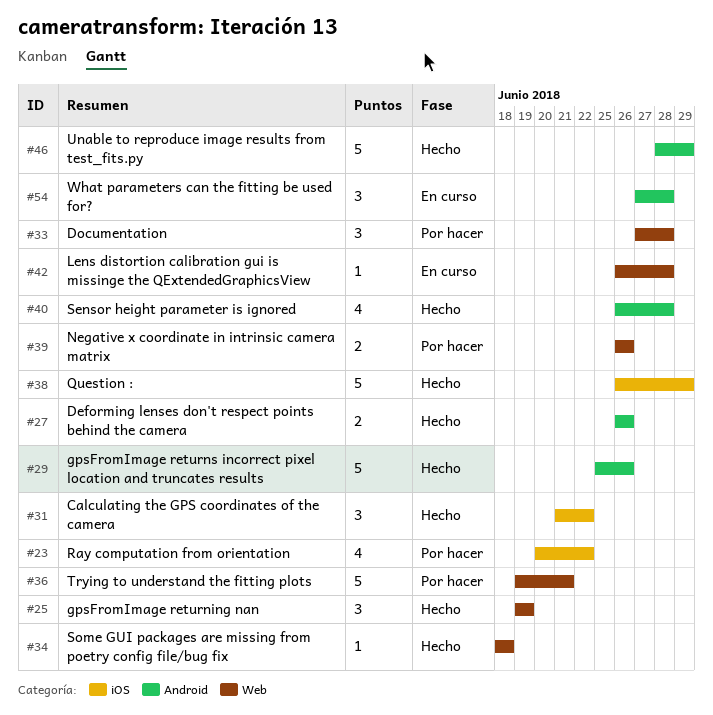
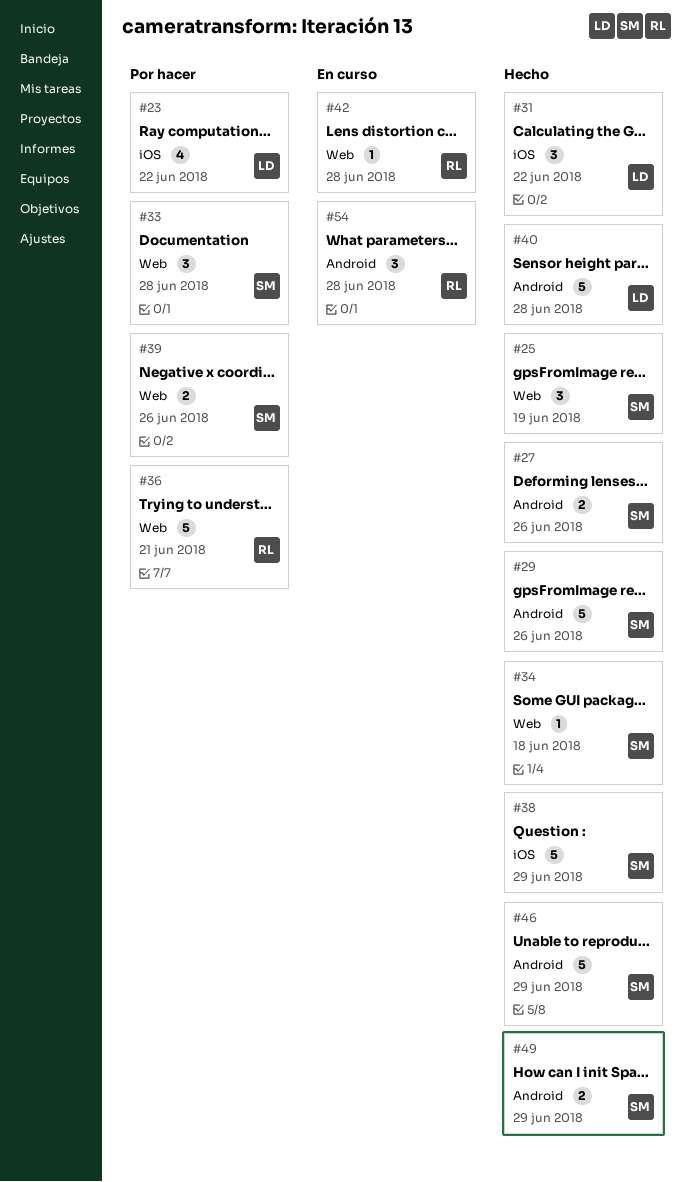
#40, estimate: 4 -> 5
#49: none -> present

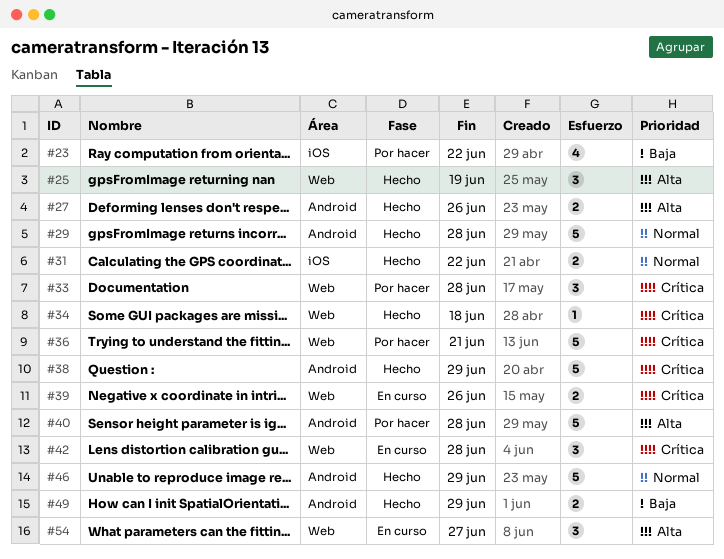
#29, due: Jun 26 -> Jun 28
#31, estimate: 3 -> 2
#38, label: iOS -> Android
#39, status: Por hacer -> En curso
#40, status: Hecho -> Por hacer
#42, estimate: 1 -> 3
#54, label: Android -> Web
#54, due: Jun 28 -> Jun 27

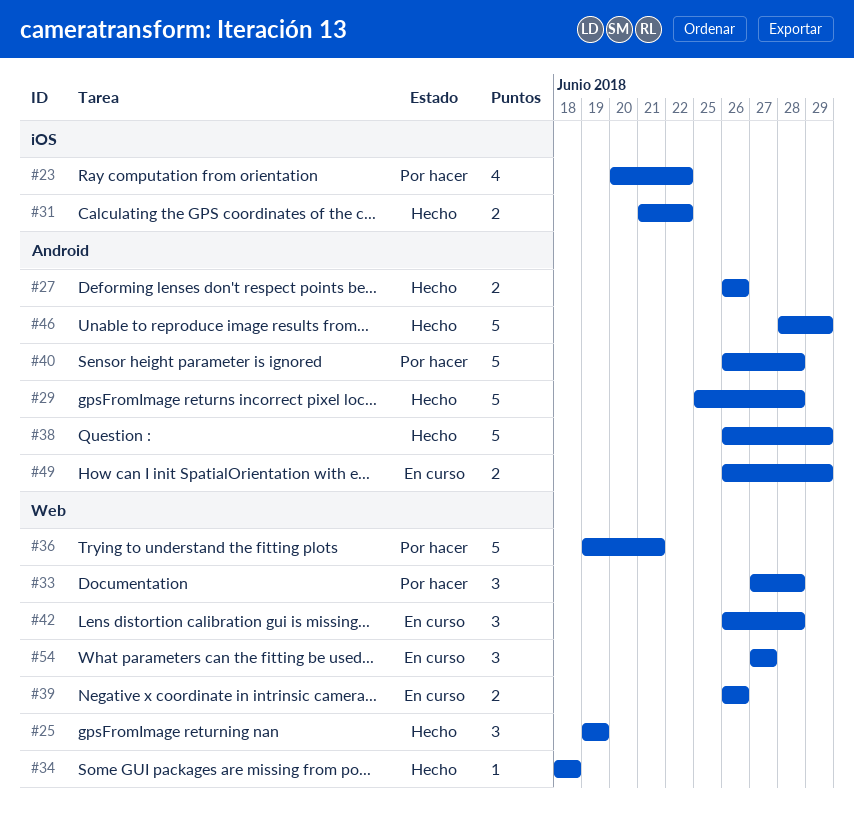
#49, status: Hecho -> En curso

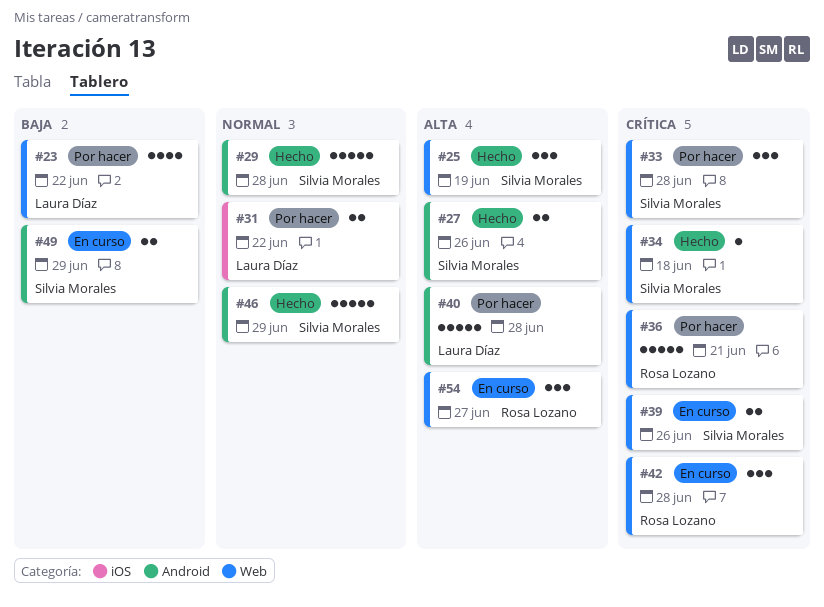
#23, label: iOS -> Web
#31, status: Hecho -> Por hacer
#38: present -> none

